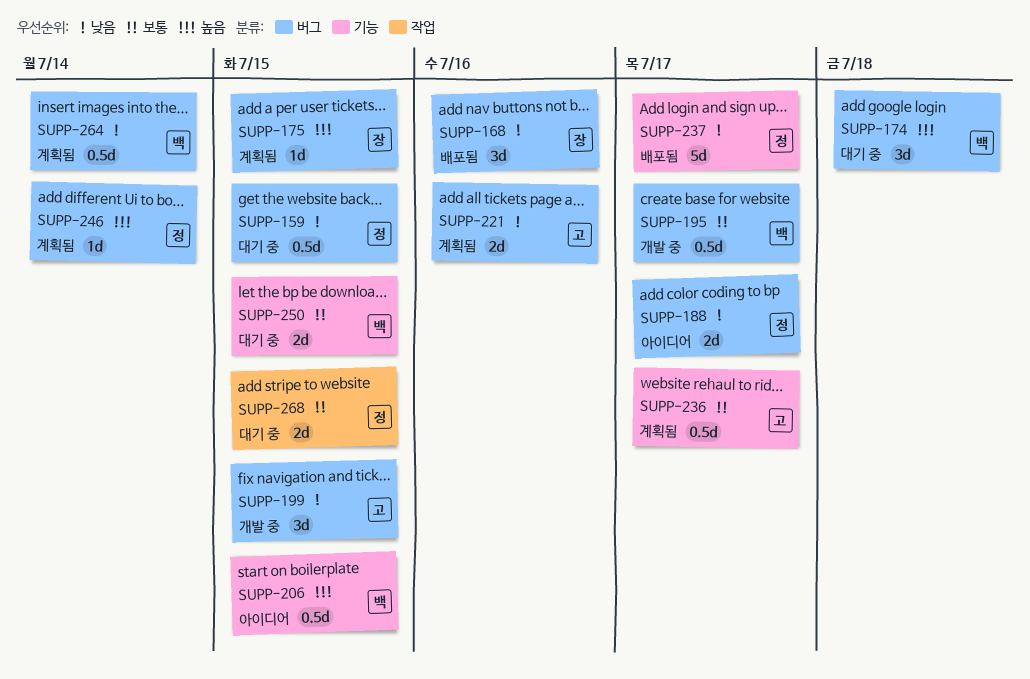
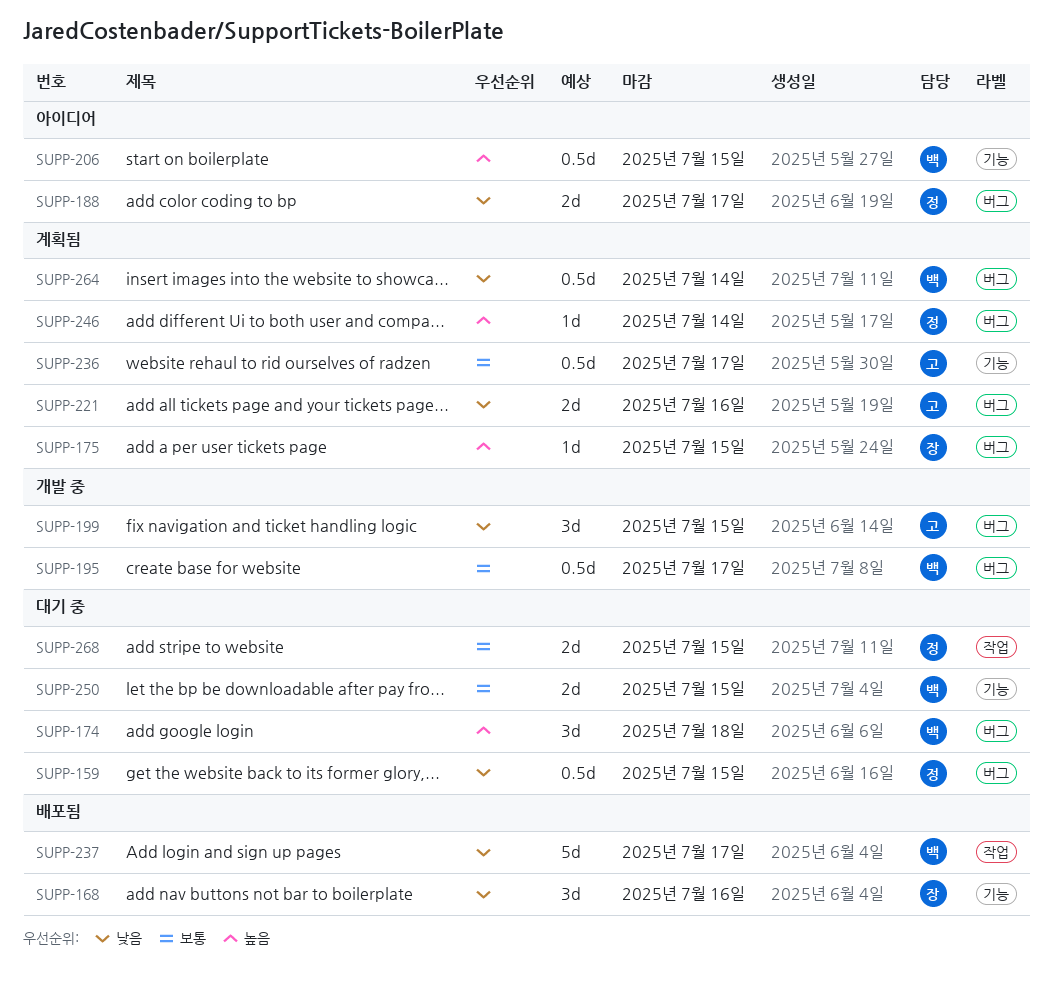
SUPP-168, label: 버그 -> 기능
SUPP-237, owner: 정 -> 백
SUPP-237, label: 기능 -> 작업

